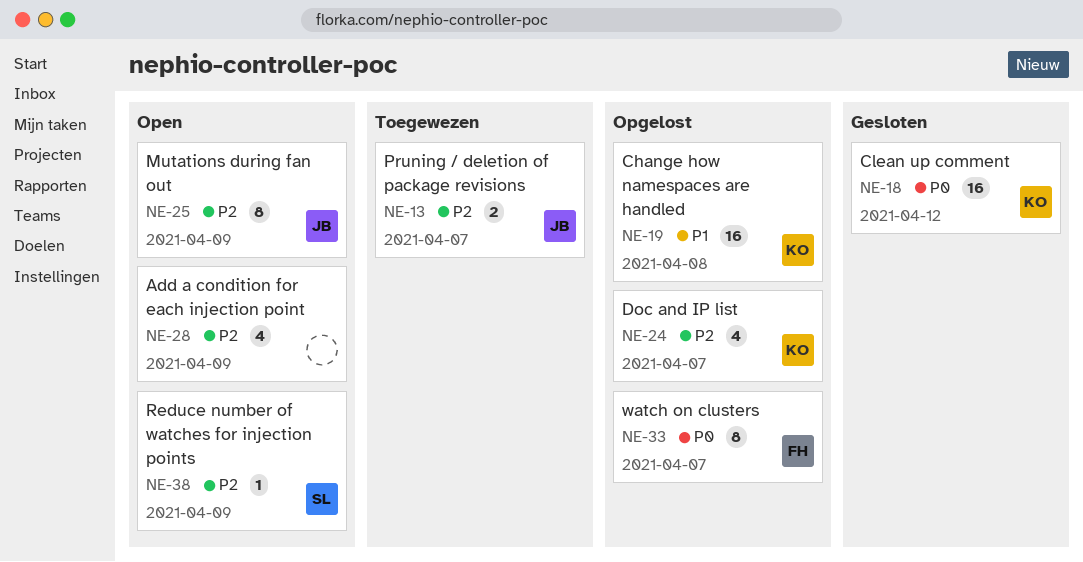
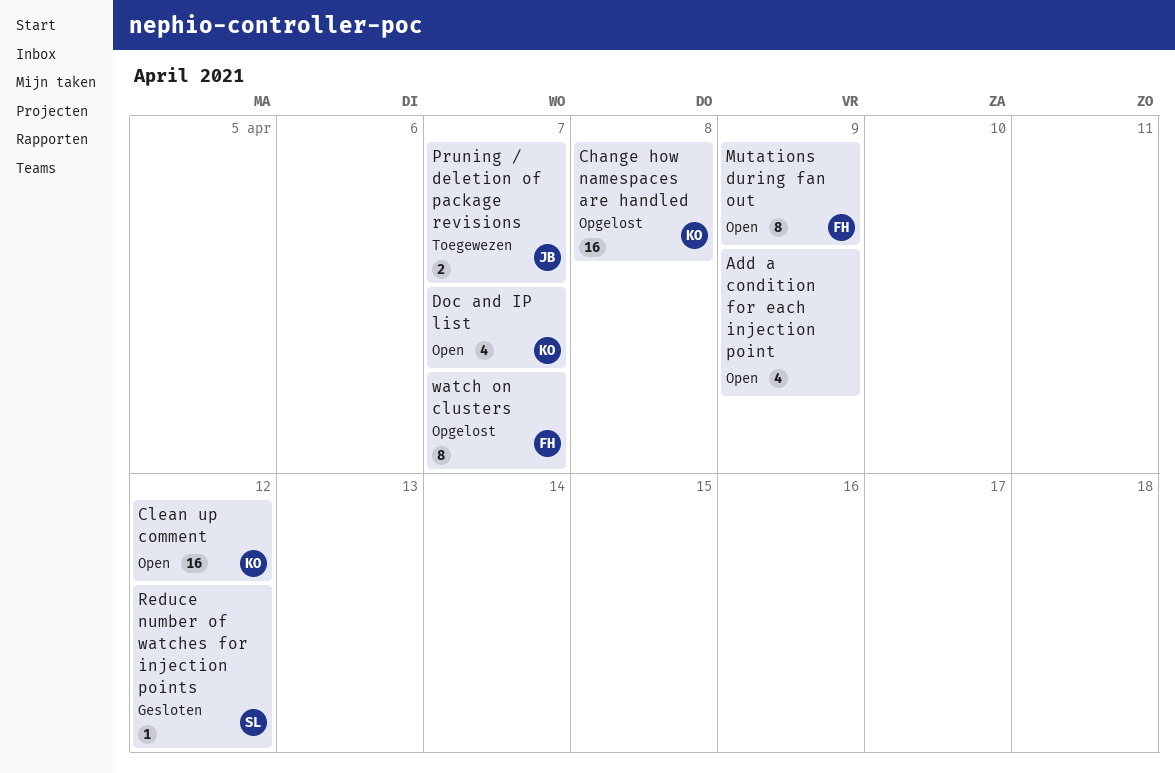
Clean up comment, status: Gesloten -> Open
Doc and IP list, status: Opgelost -> Open
Mutations during fan out, owner: JB -> FH
Reduce number of watches for injection points, status: Open -> Gesloten
Reduce number of watches for injection points, due: Apr 9 -> Apr 12

